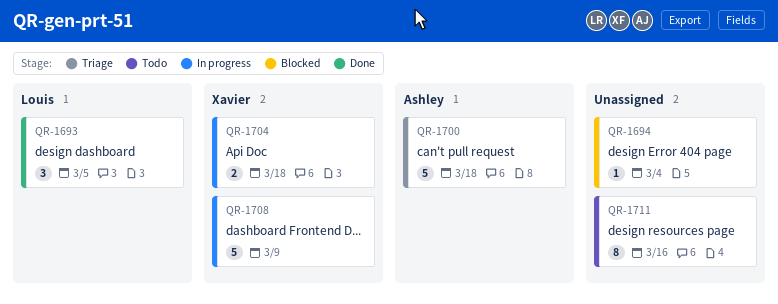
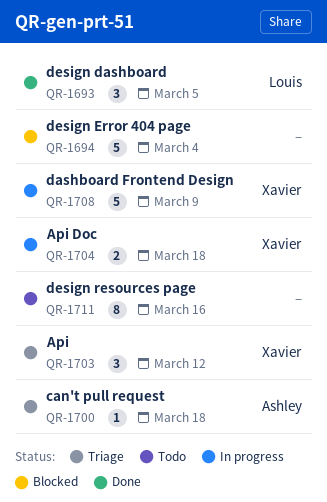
QR-1694, estimate: 1 -> 5
QR-1700, estimate: 5 -> 1
QR-1703: none -> present

